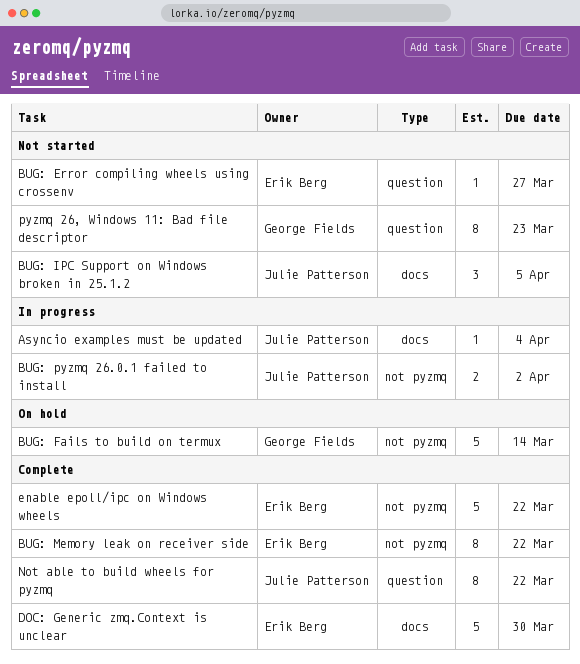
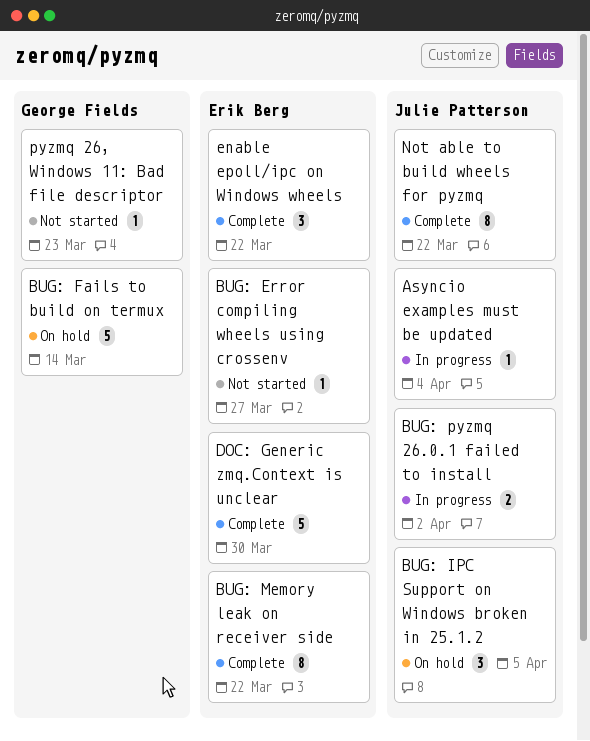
BUG: IPC Support on Windows broken in 25.1.2, status: Not started -> On hold
enable epoll/ipc on Windows wheels, estimate: 5 -> 3
pyzmq 26, Windows 11: Bad file descriptor, estimate: 8 -> 1

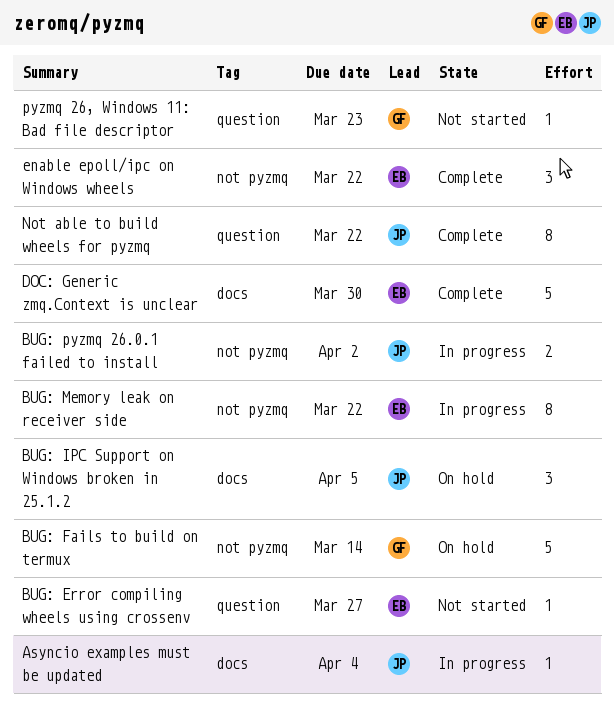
BUG: Memory leak on receiver side, status: Complete -> In progress

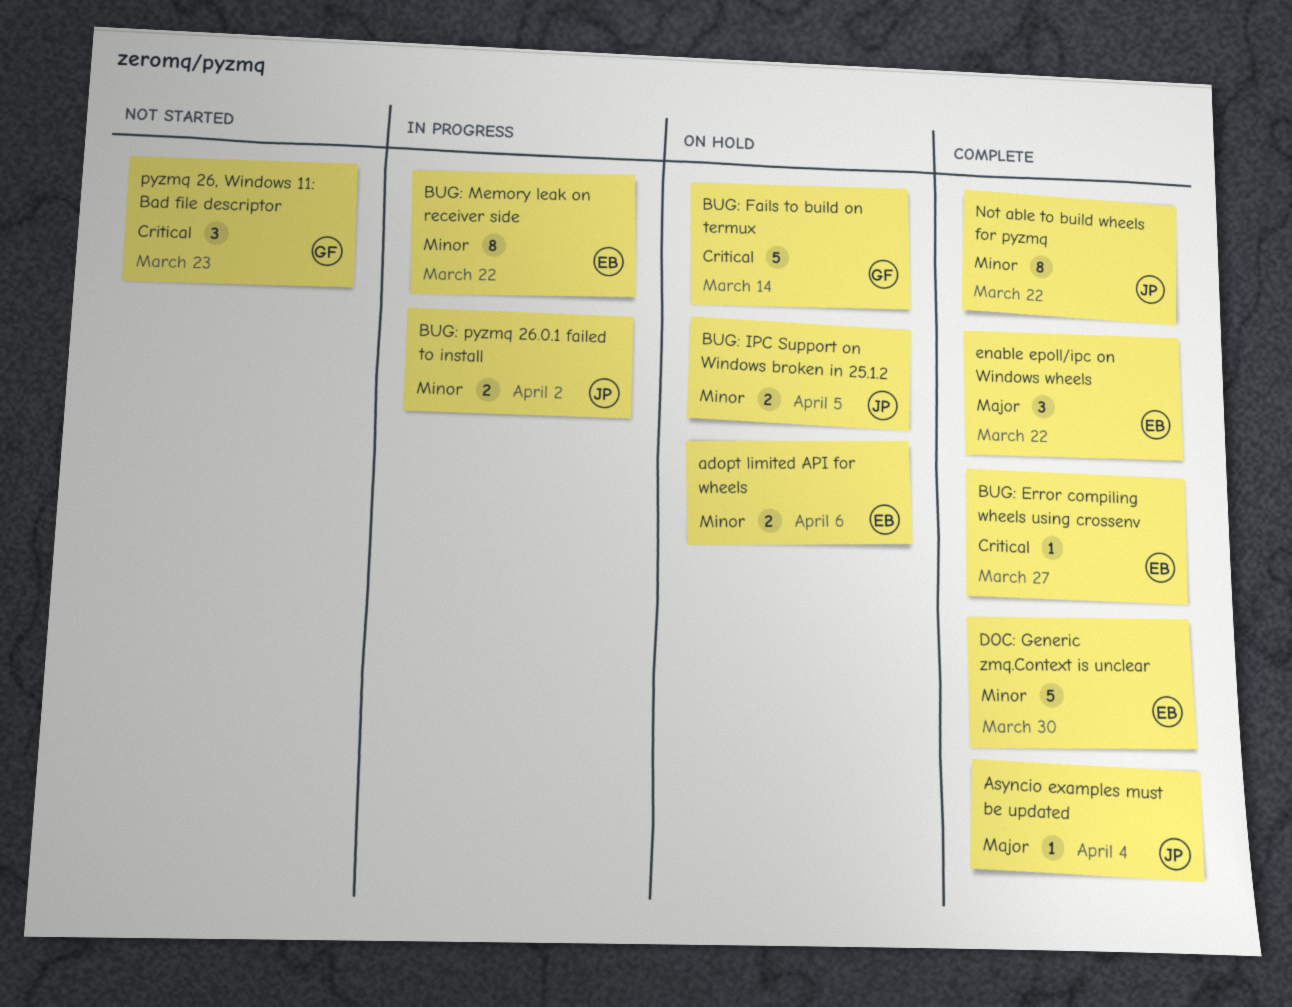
adopt limited API for wheels: none -> present
Asyncio examples must be updated, status: In progress -> Complete
BUG: Error compiling wheels using crossenv, status: Not started -> Complete
BUG: IPC Support on Windows broken in 25.1.2, estimate: 3 -> 2
pyzmq 26, Windows 11: Bad file descriptor, estimate: 1 -> 3

